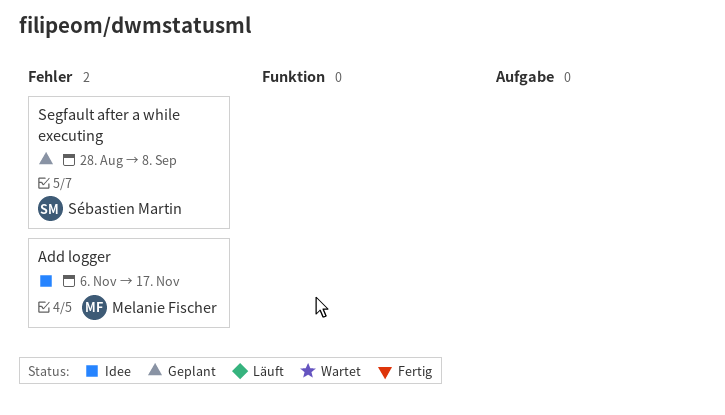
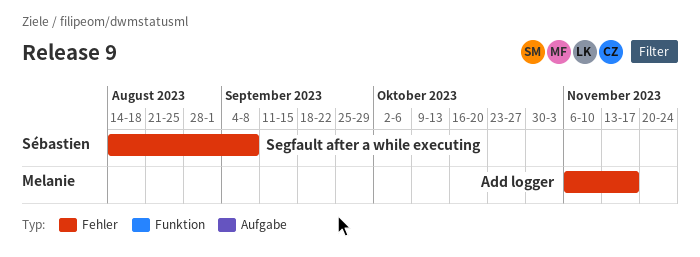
Segfault after a while executing, start: Aug 28 -> Aug 14

